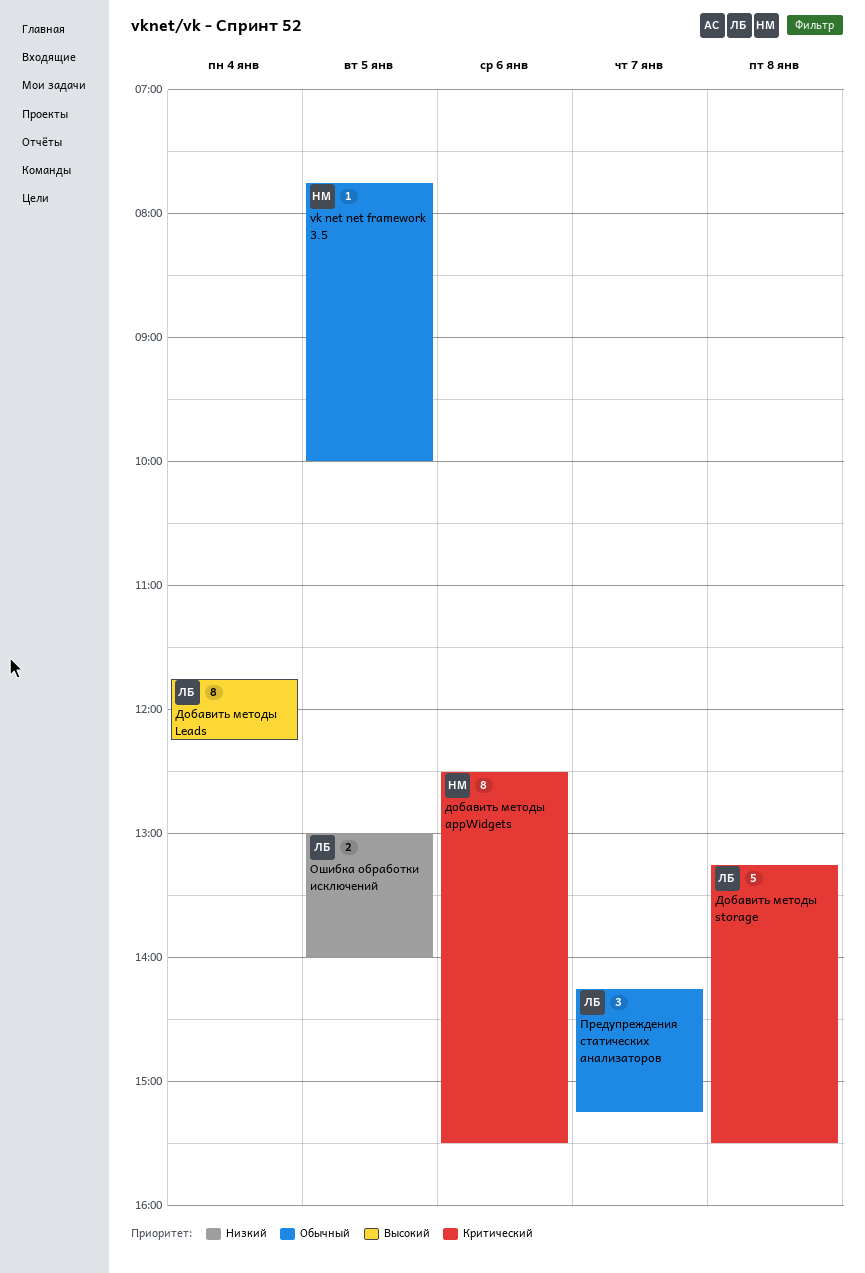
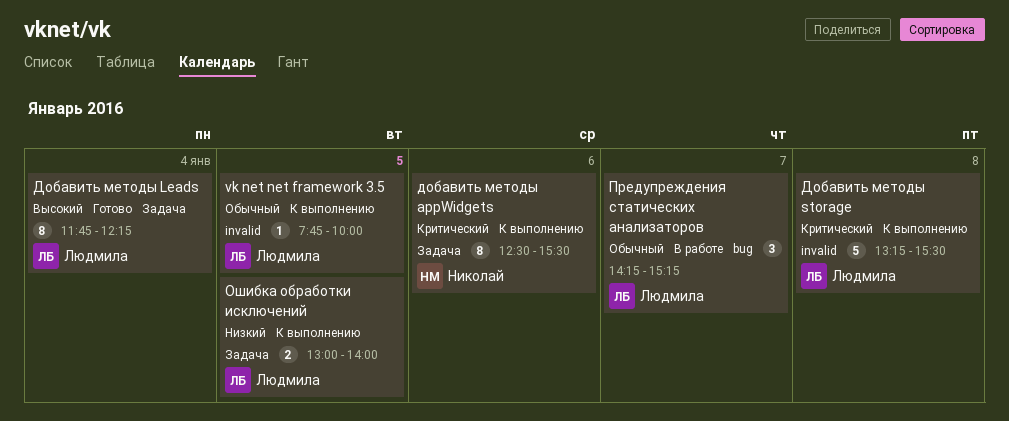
vk net net framework 3.5, owner: Николай -> Людмила

